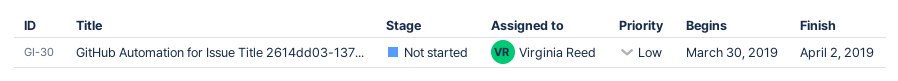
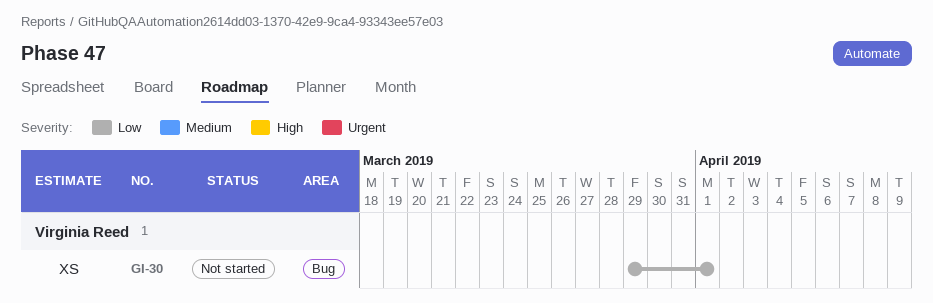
GI-30, start: Mar 30 -> Mar 29
GI-30, due: Apr 2 -> Apr 1

